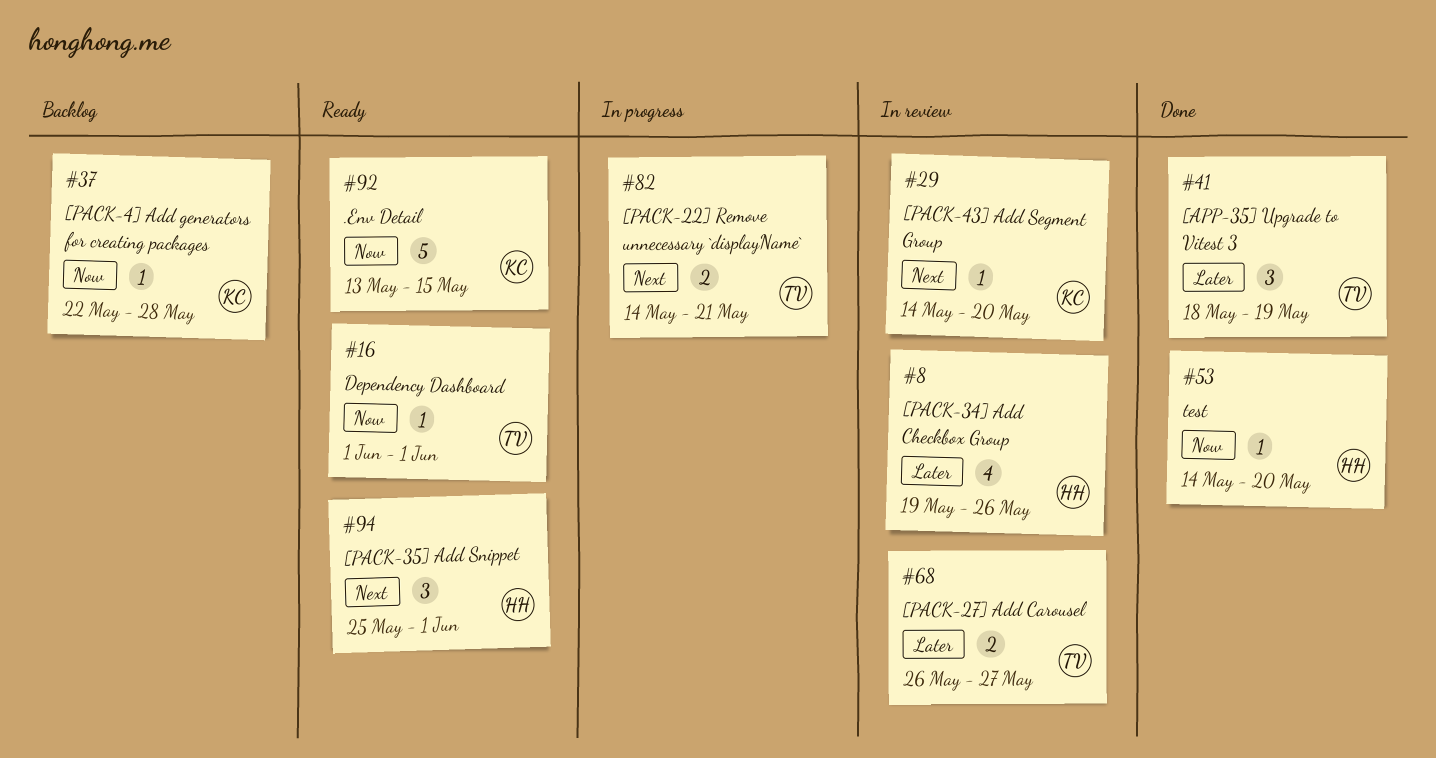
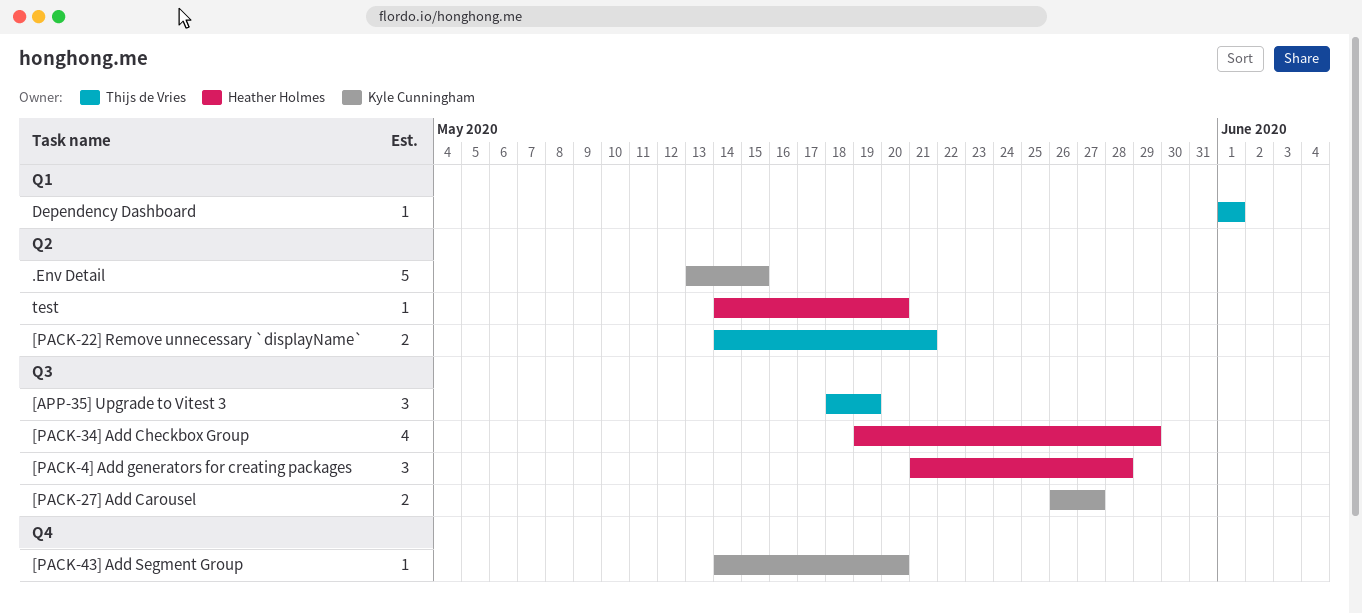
[PACK-27] Add Carousel, owner: Thijs de Vries -> Kyle Cunningham
[PACK-34] Add Checkbox Group, due: May 26 -> May 29
[PACK-35] Add Snippet: present -> none
[PACK-4] Add generators for creating packages, owner: Kyle Cunningham -> Heather Holmes
[PACK-4] Add generators for creating packages, estimate: 1 -> 3
[PACK-4] Add generators for creating packages, start: May 22 -> May 21

